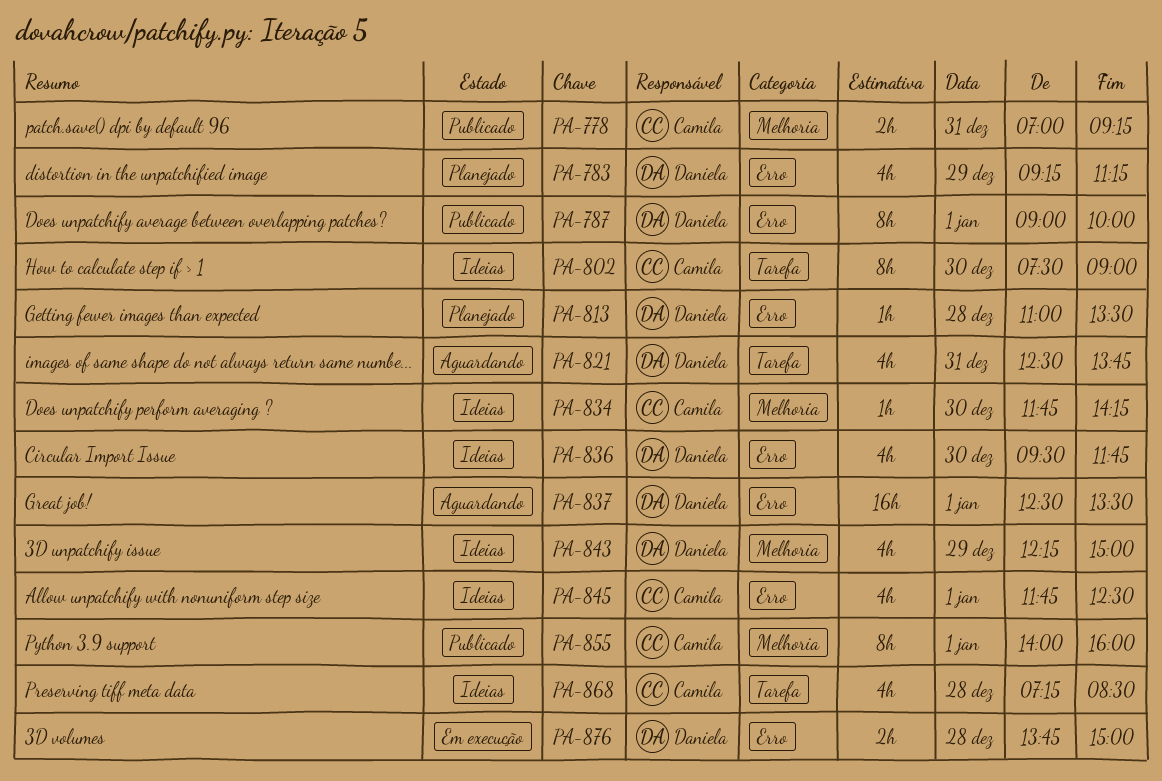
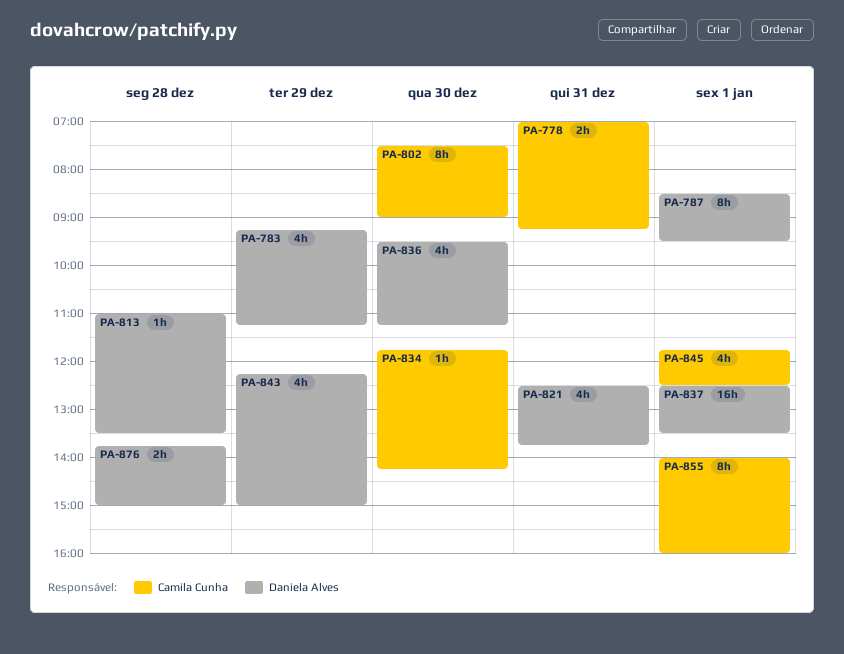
PA-787, begins: 09:00 -> 08:30
PA-787, ends: 10:00 -> 09:30
PA-836, ends: 11:45 -> 11:15
PA-868: present -> none

